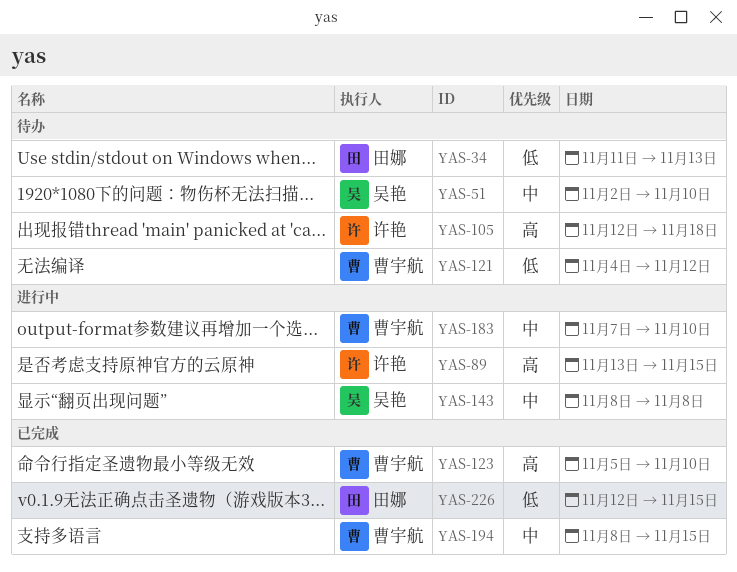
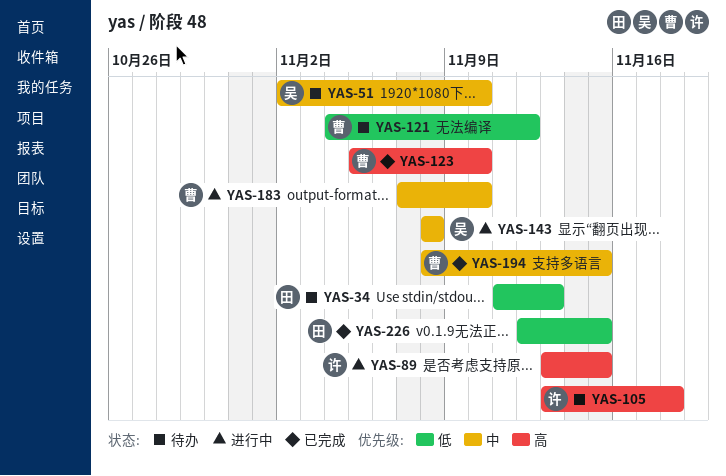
YAS-105, start: Nov 12 -> Nov 13

